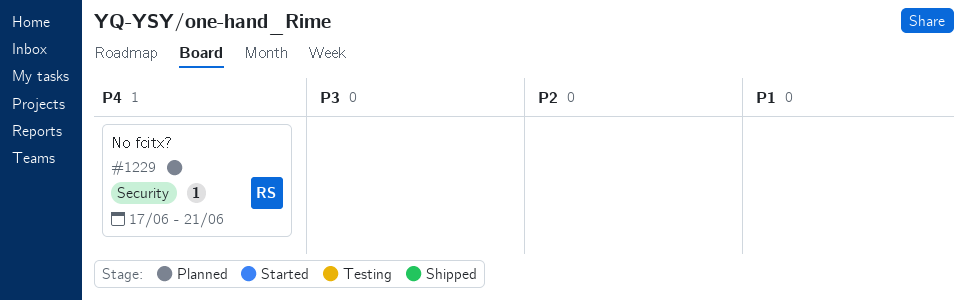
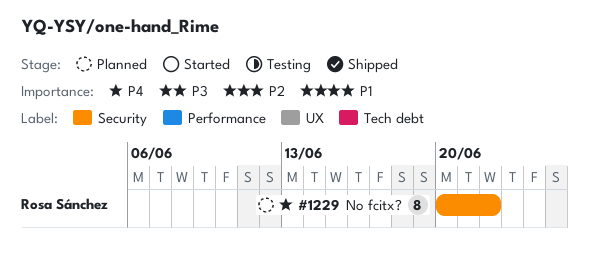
#1229, estimate: 1 -> 8
#1229, start: Jun 17 -> Jun 20
#1229, due: Jun 21 -> Jun 22

